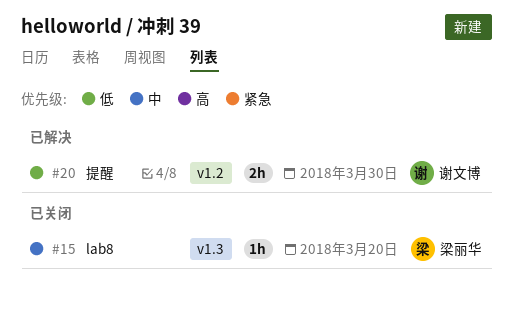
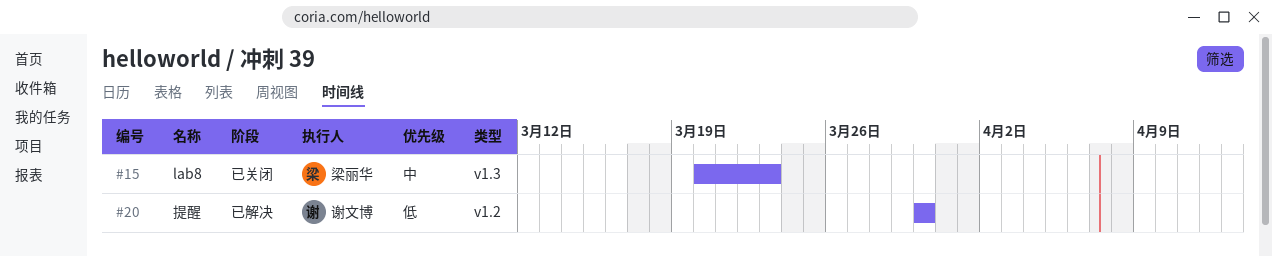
#15, due: Mar 20 -> Mar 23

